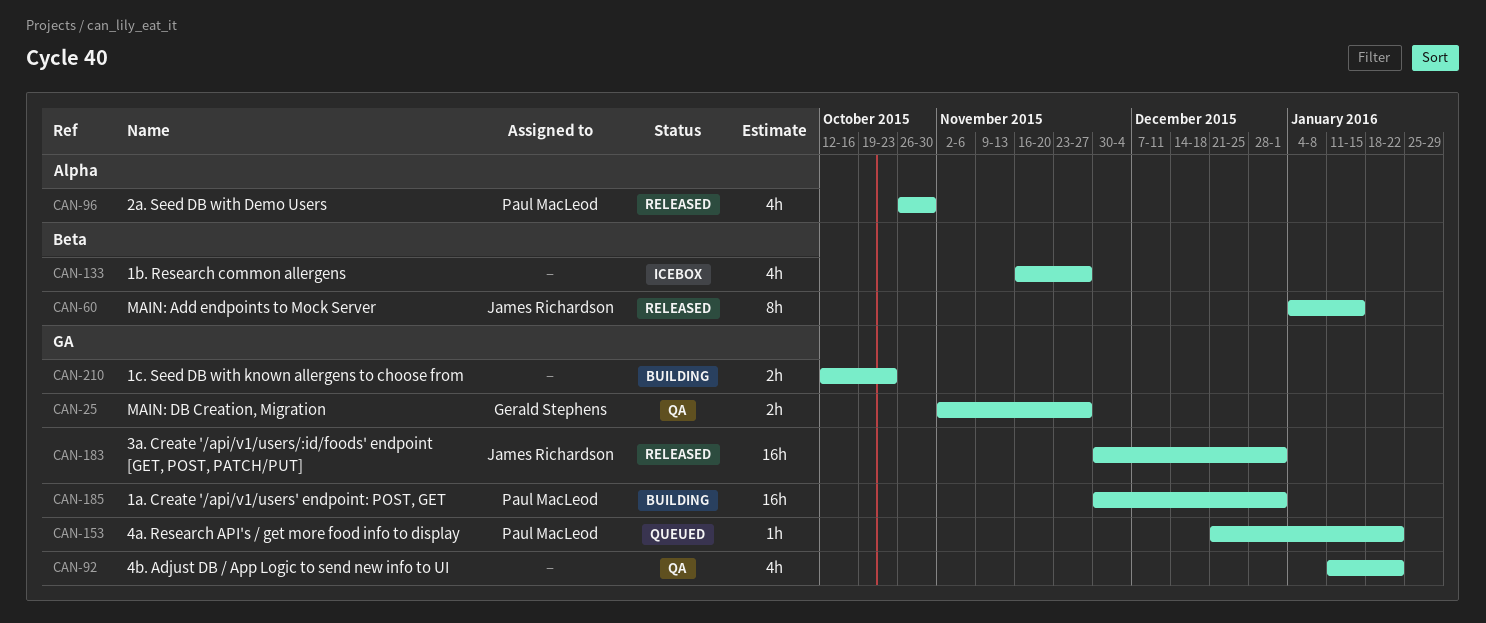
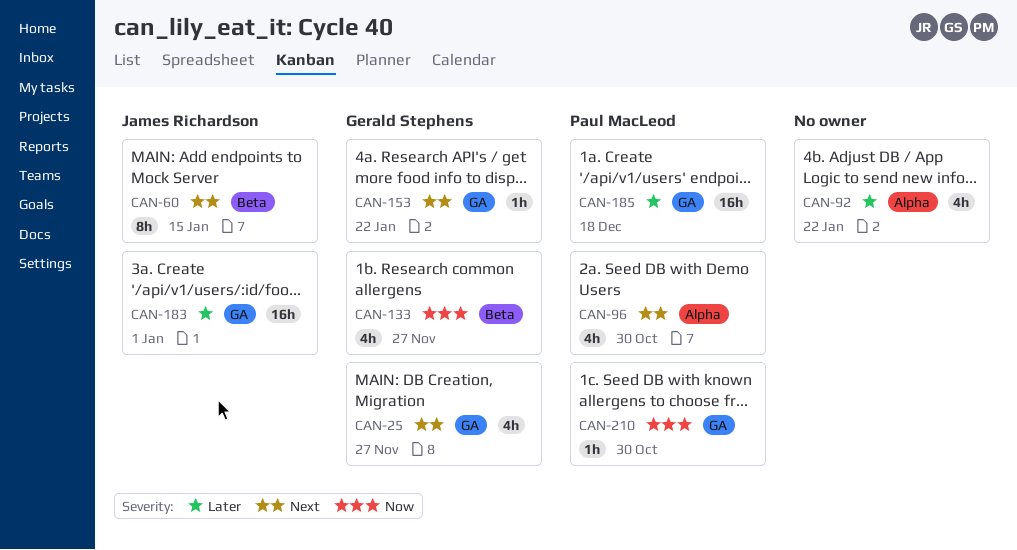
CAN-25, estimate: 2h -> 4h
CAN-92, label: GA -> Alpha
CAN-133, owner: none -> Gerald Stephens
CAN-153, owner: Paul MacLeod -> Gerald Stephens
CAN-185, due: Jan 1 -> Dec 18
CAN-210, owner: none -> Paul MacLeod
CAN-210, estimate: 2h -> 1h
CAN-210, due: Oct 23 -> Oct 30

